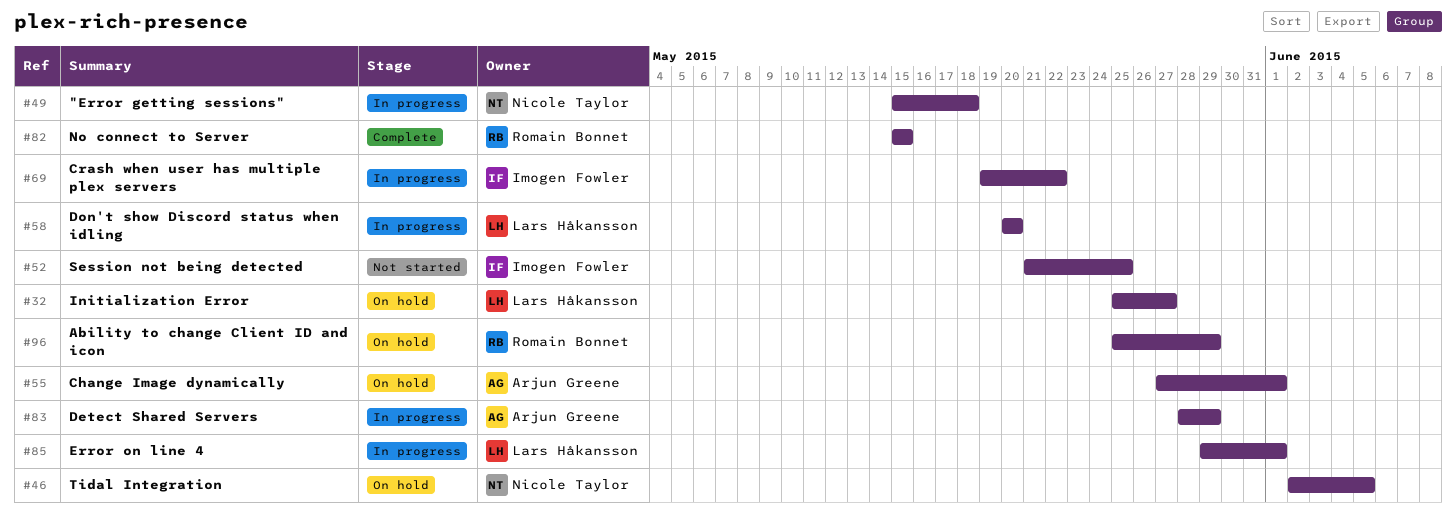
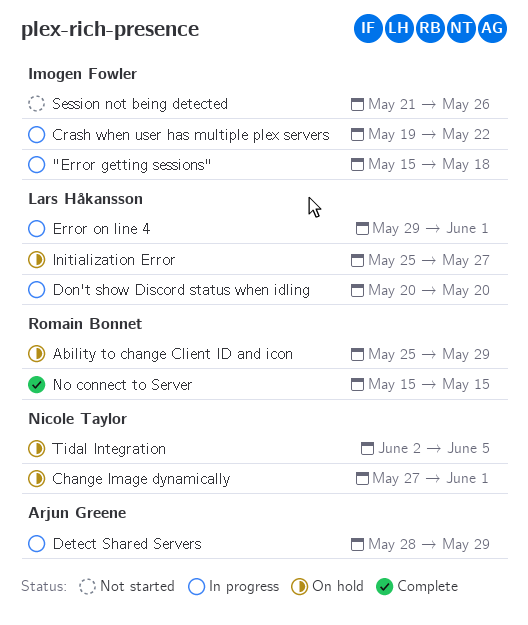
"Error getting sessions", owner: Nicole Taylor -> Imogen Fowler
Change Image dynamically, owner: Arjun Greene -> Nicole Taylor
Session not being detected, due: May 25 -> May 26

